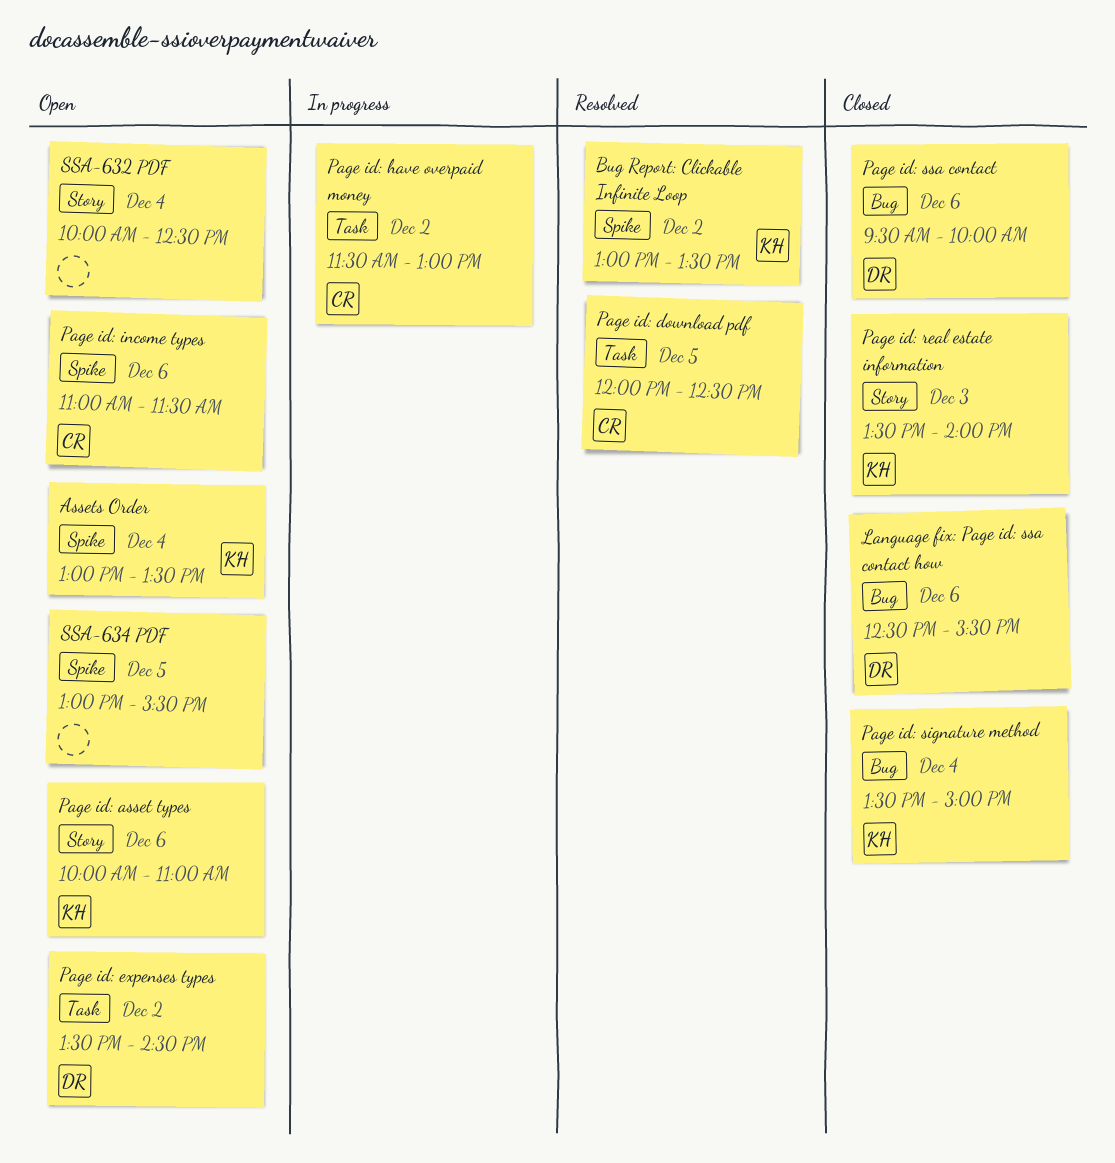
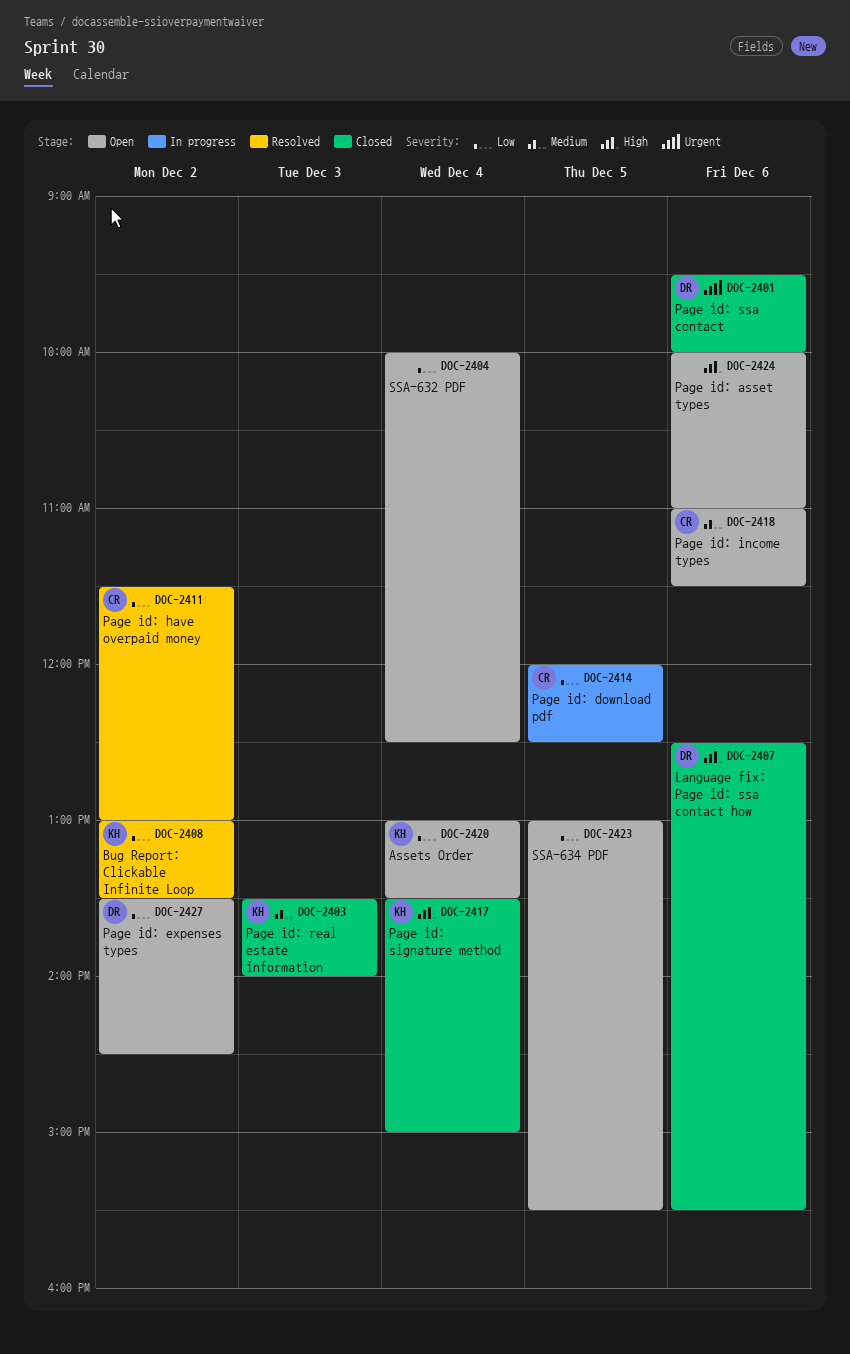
Page id: asset types, owner: KH -> none
Page id: download pdf, status: Resolved -> In progress
Page id: have overpaid money, status: In progress -> Resolved

